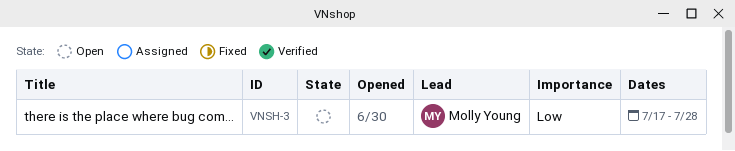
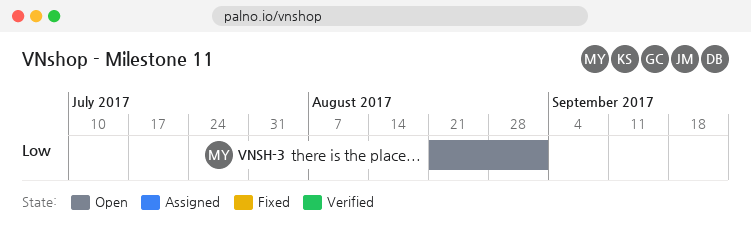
VNSH-3, start: Jul 17 -> Aug 21
VNSH-3, due: Jul 28 -> Sep 1

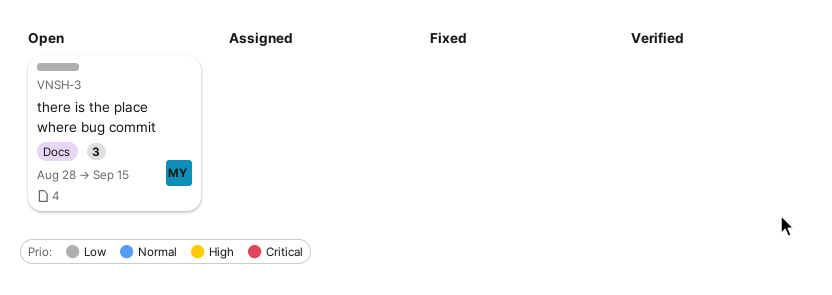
VNSH-3, start: Aug 21 -> Aug 28
VNSH-3, due: Sep 1 -> Sep 15

